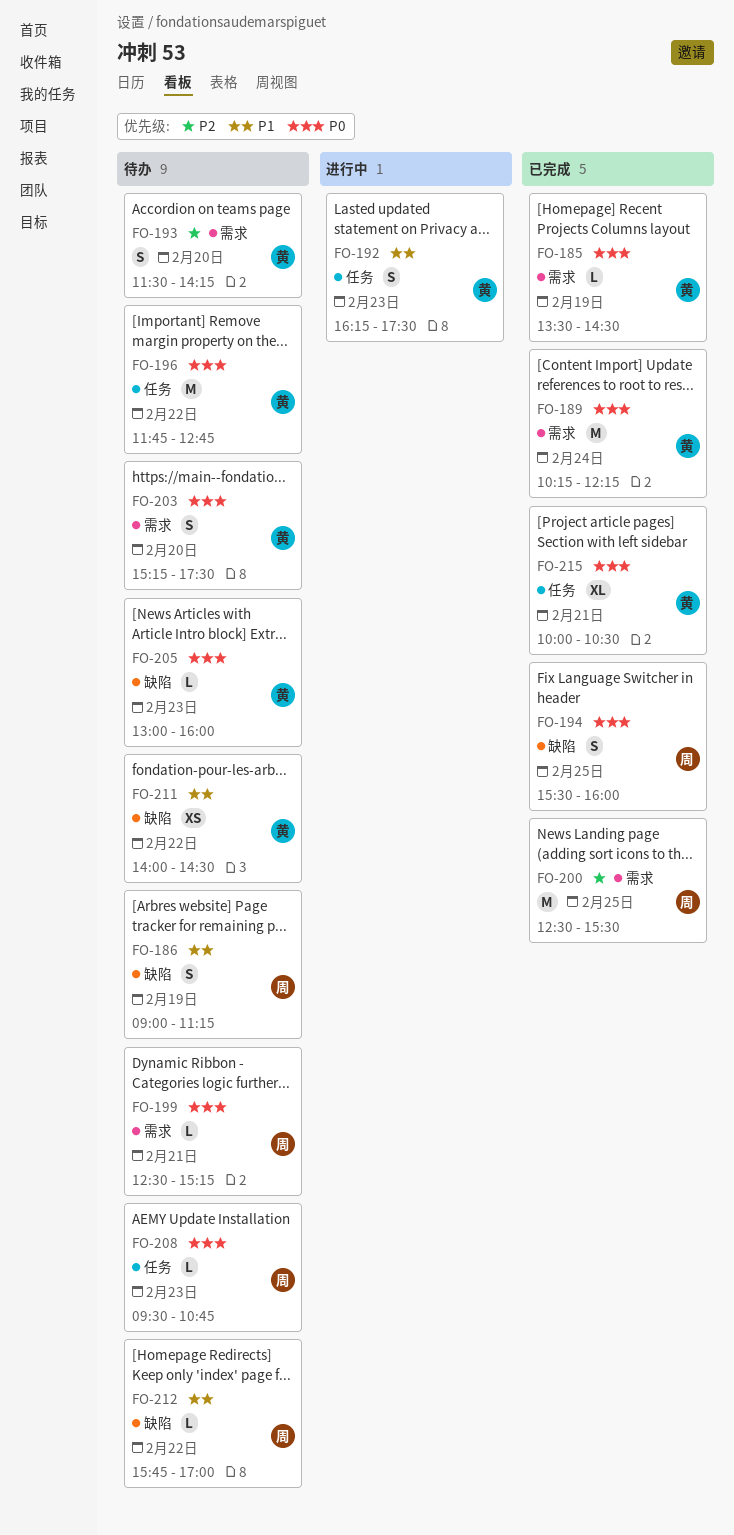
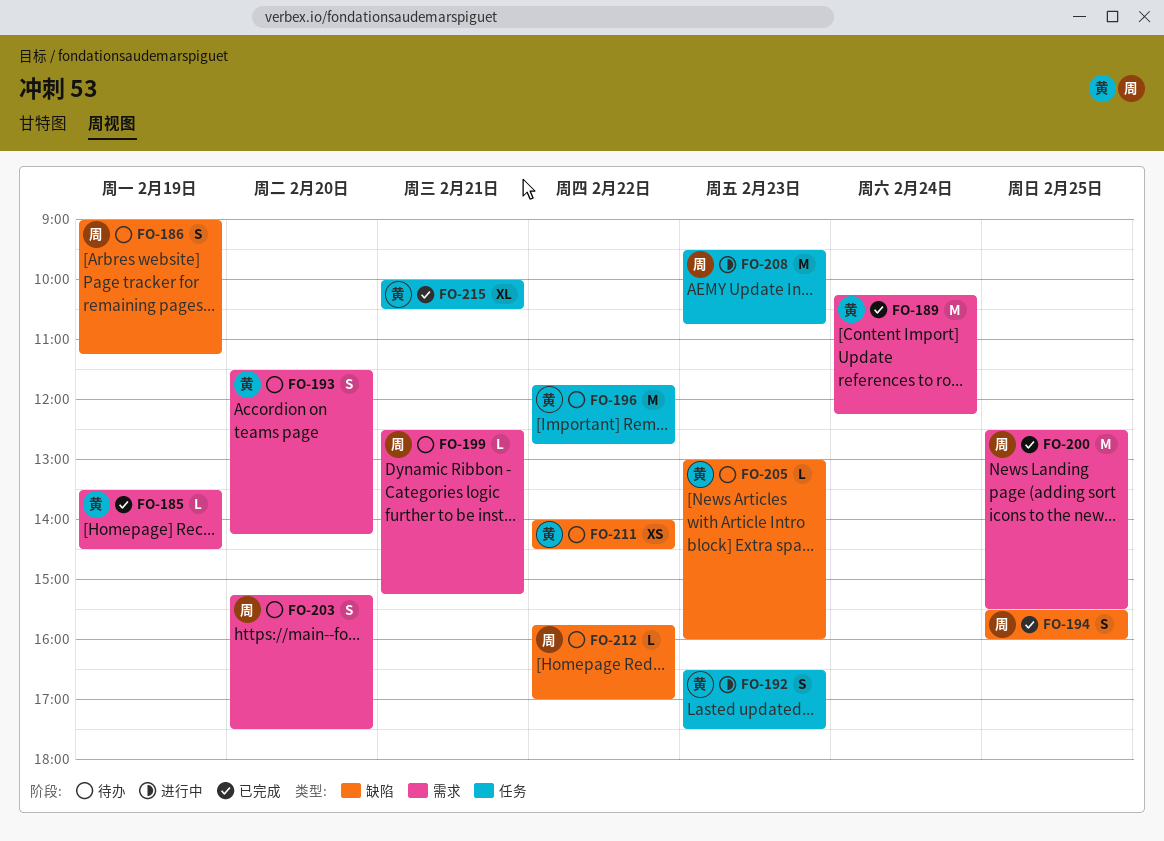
FO-192, begins: 16:15 -> 16:30
FO-203, owner: 黄 -> 周
FO-208, status: 待办 -> 进行中
FO-208, estimate: L -> M

